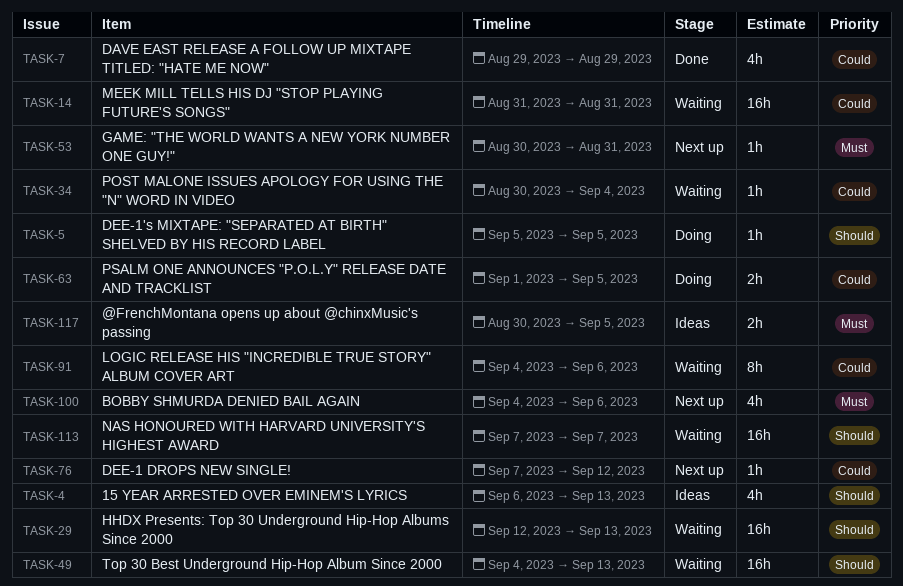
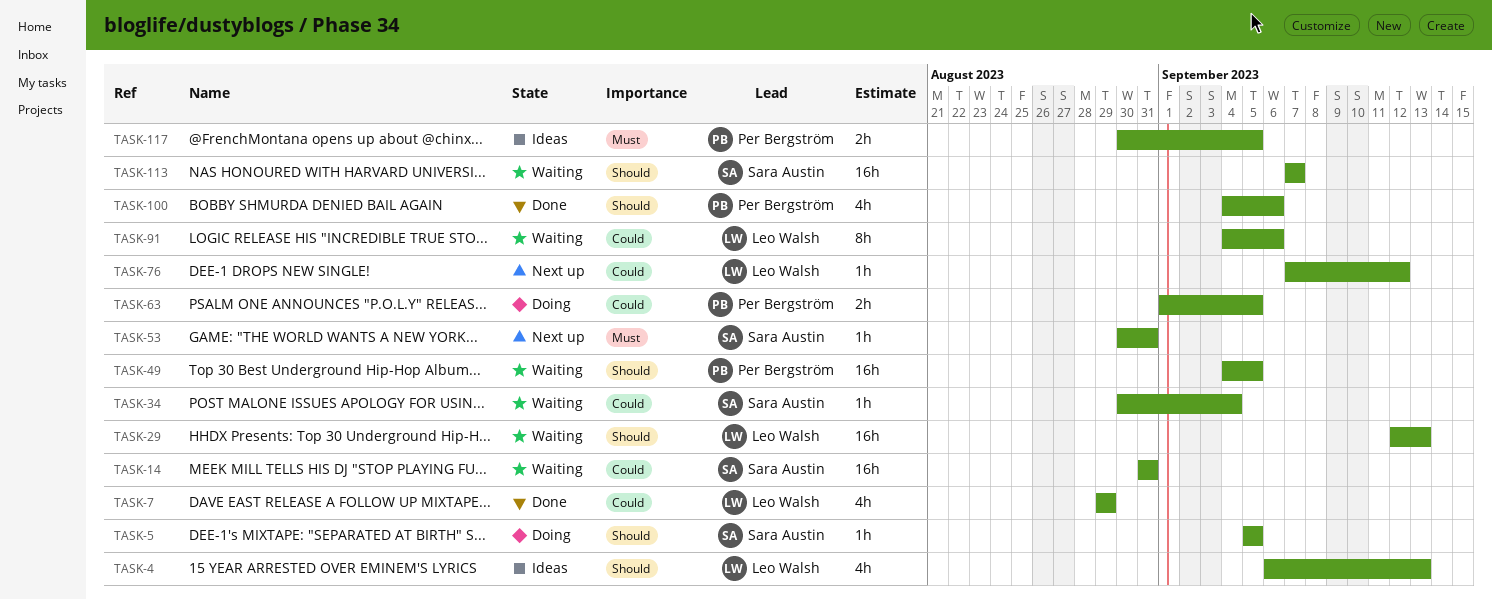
TASK-49, due: Sep 13 -> Sep 5
TASK-100, status: Next up -> Done
TASK-100, priority: Must -> Should

